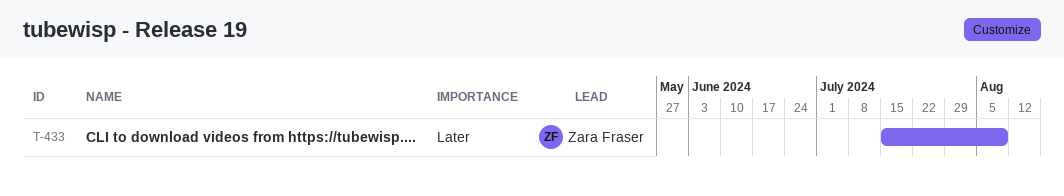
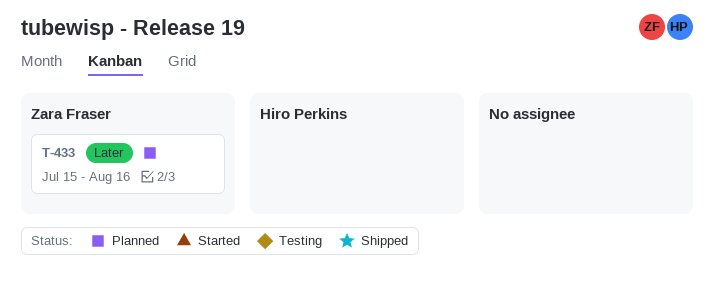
T-433, due: Aug 9 -> Aug 16

